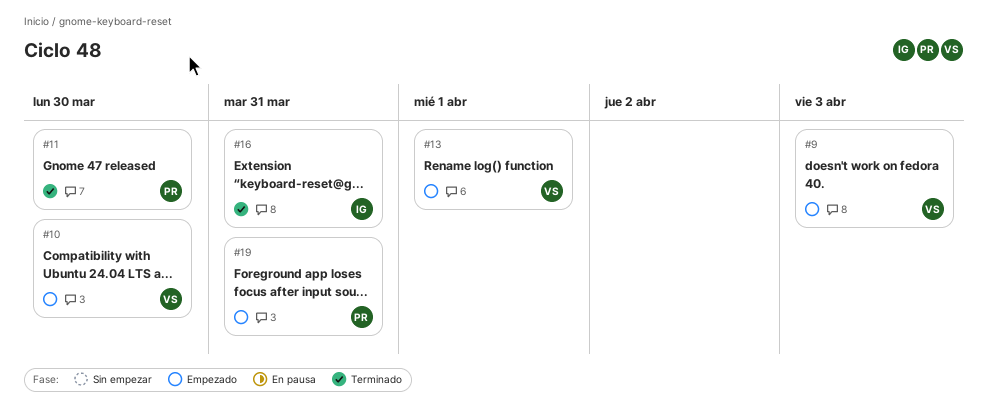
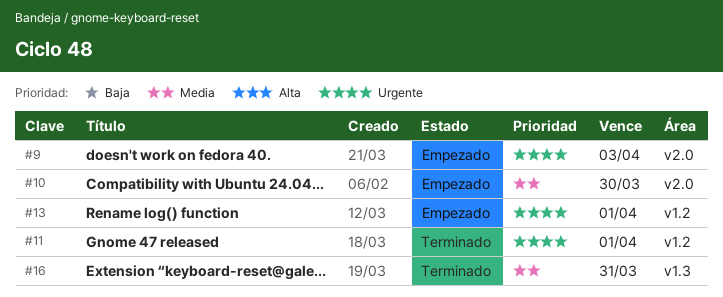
#11, due: Mar 30 -> Apr 1
#19: present -> none

